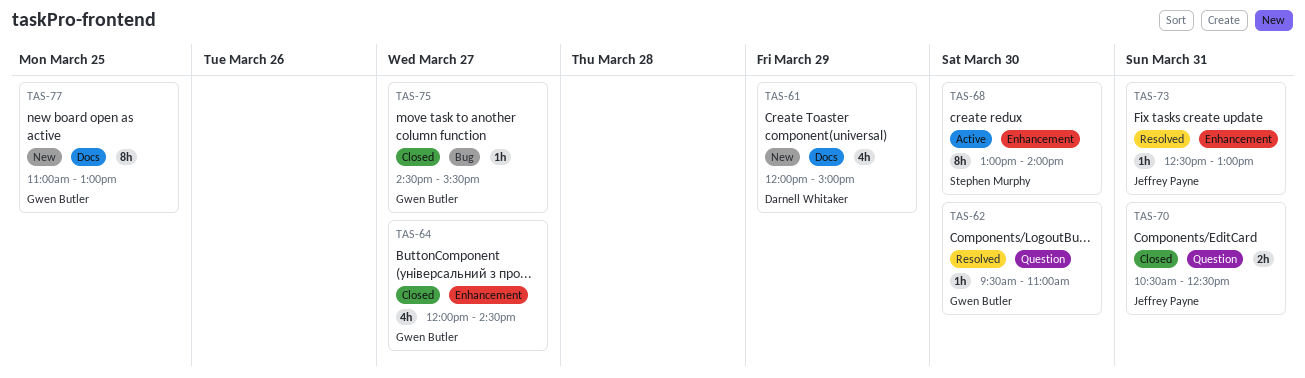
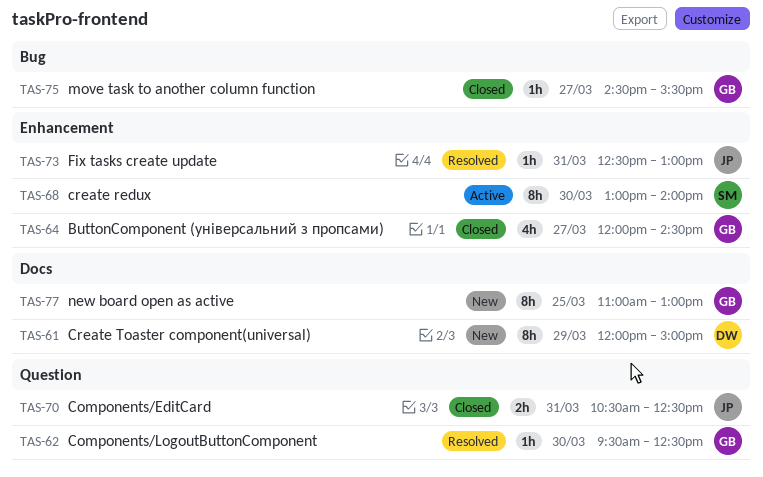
TAS-61, estimate: 4h -> 8h
TAS-62, ends: 11:00 -> 12:30

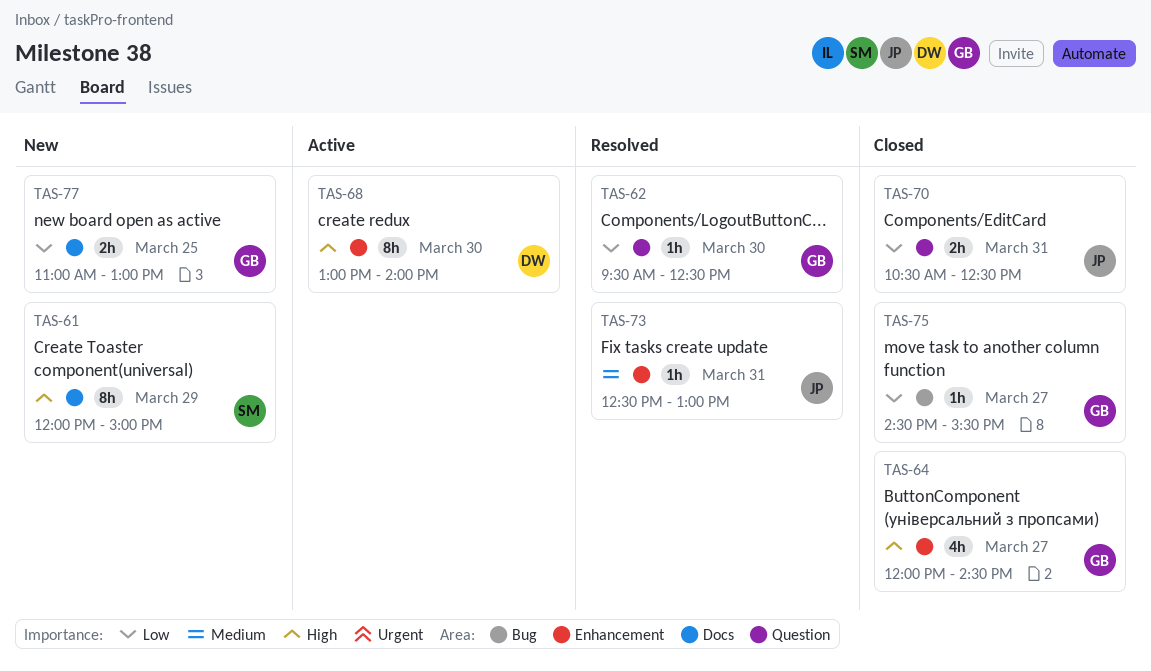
TAS-61, owner: DW -> SM
TAS-68, owner: SM -> DW
TAS-77, estimate: 8h -> 2h

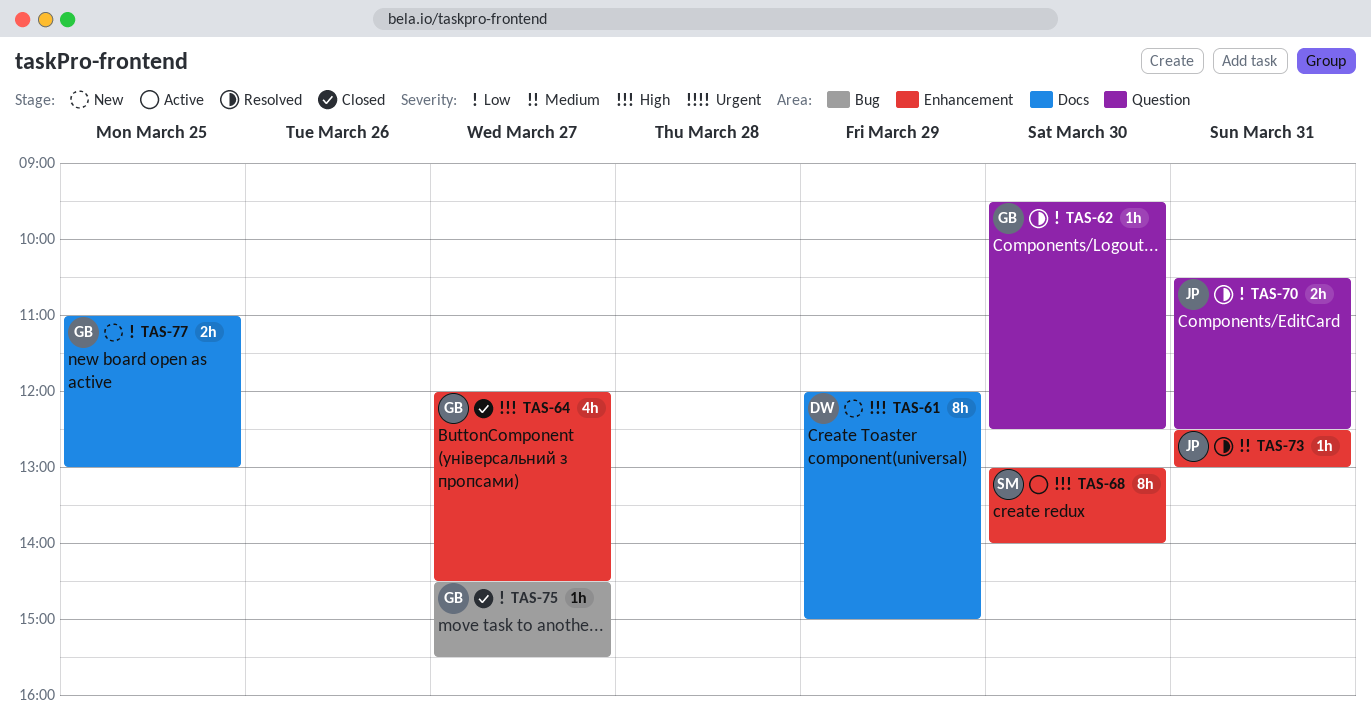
TAS-61, owner: SM -> DW
TAS-68, owner: DW -> SM
TAS-70, status: Closed -> Resolved

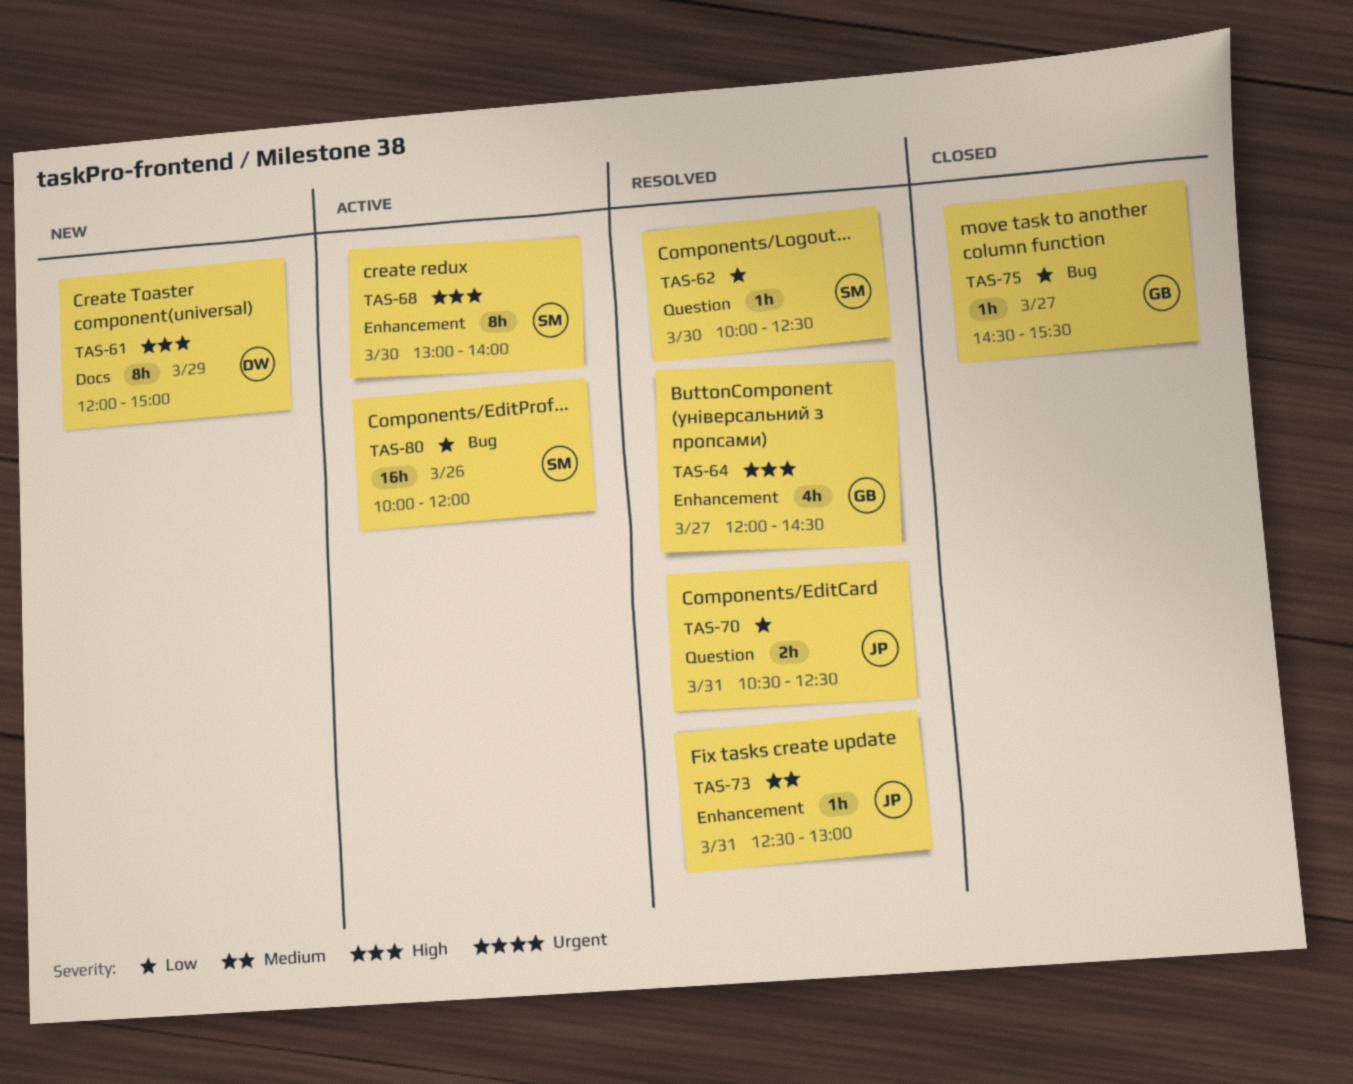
TAS-62, owner: GB -> SM
TAS-62, begins: 09:30 -> 10:00
TAS-64, status: Closed -> Resolved
TAS-77: present -> none
TAS-80: none -> present

